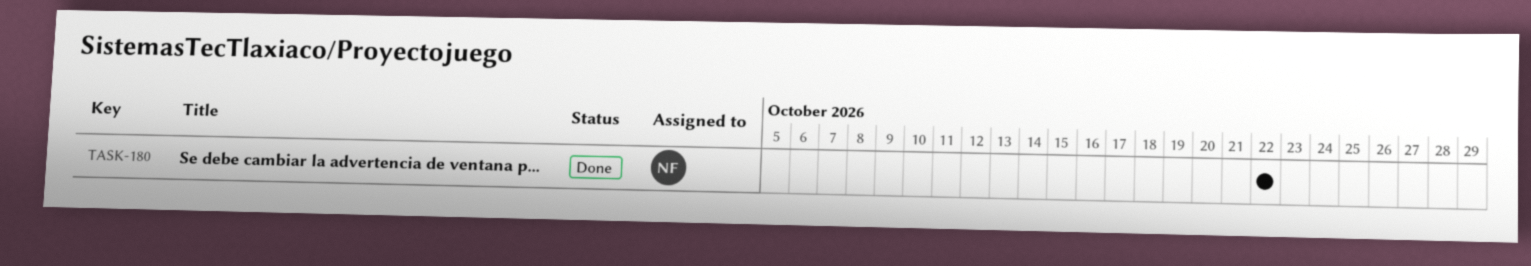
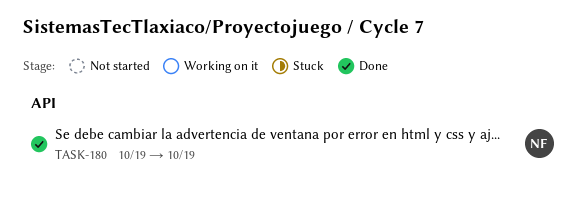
TASK-180, start: Oct 22 -> Oct 19
TASK-180, due: Oct 22 -> Oct 19

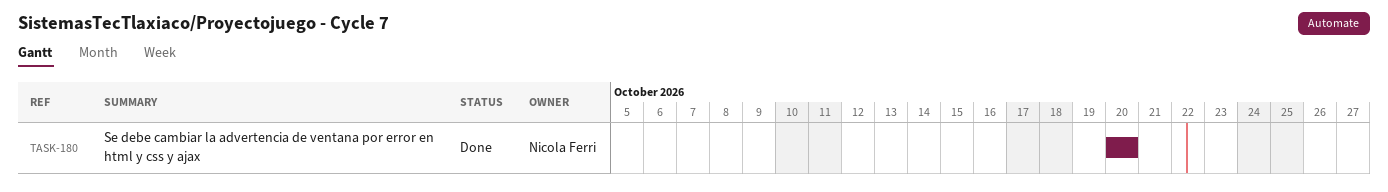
TASK-180, start: Oct 19 -> Oct 20
TASK-180, due: Oct 19 -> Oct 20

